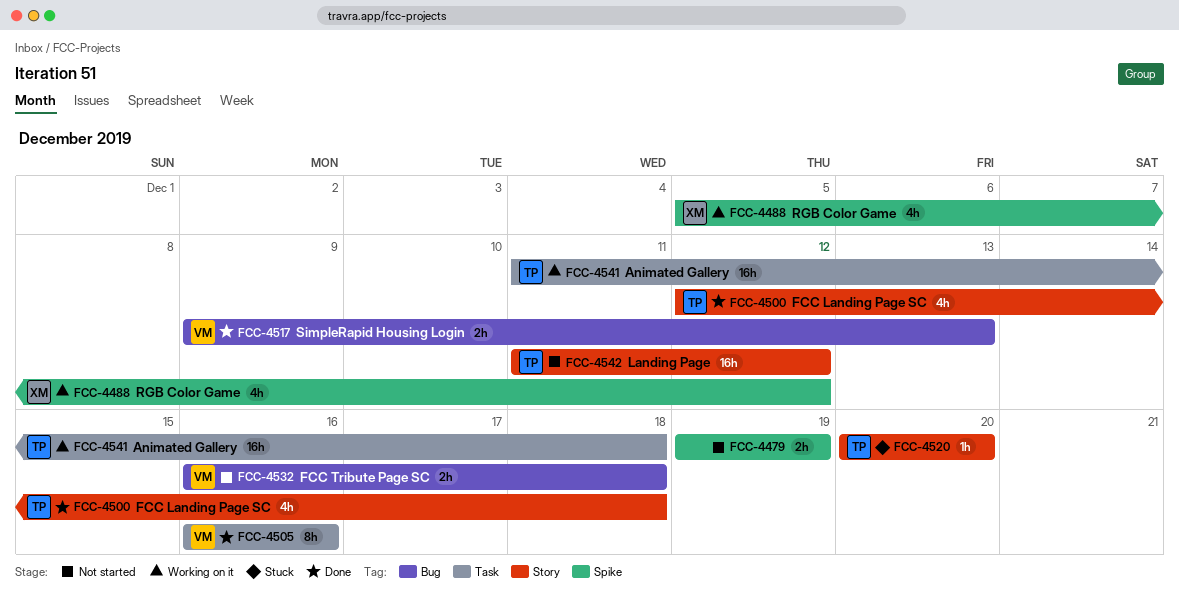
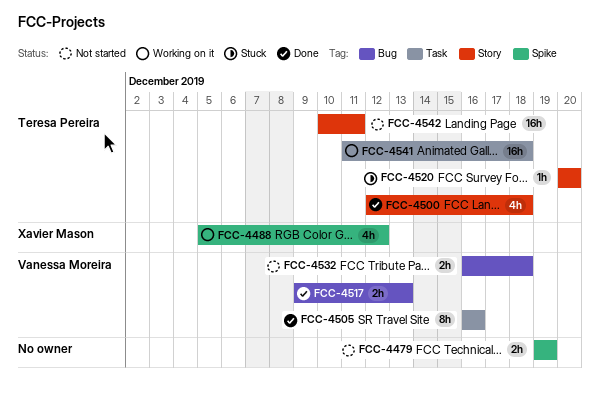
FCC-4542, start: Dec 11 -> Dec 10
FCC-4542, due: Dec 12 -> Dec 11

